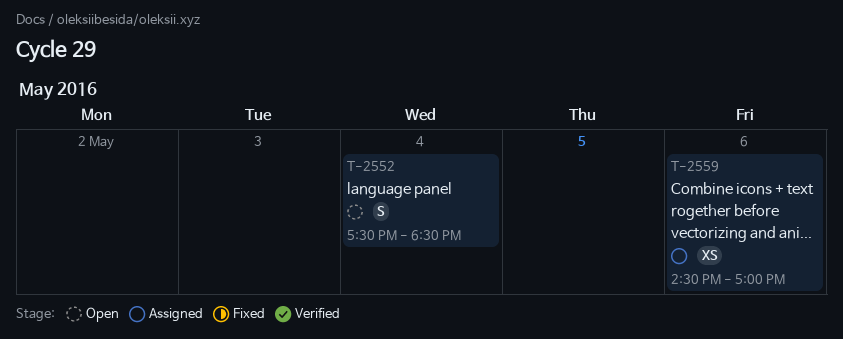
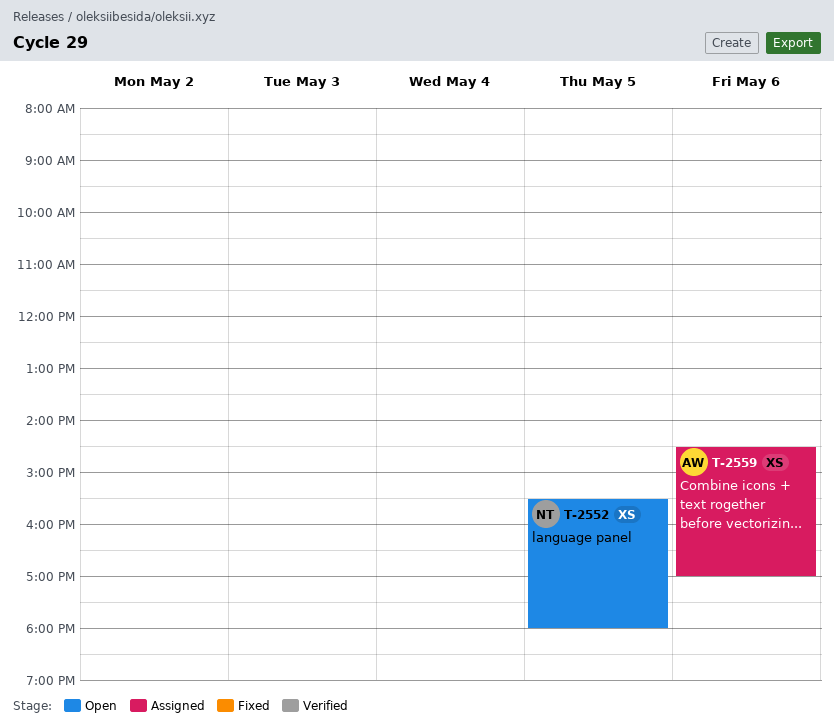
T-2552, estimate: S -> XS
T-2552, day: May 4 -> May 5
T-2552, begins: 17:30 -> 15:30
T-2552, ends: 18:30 -> 18:00

